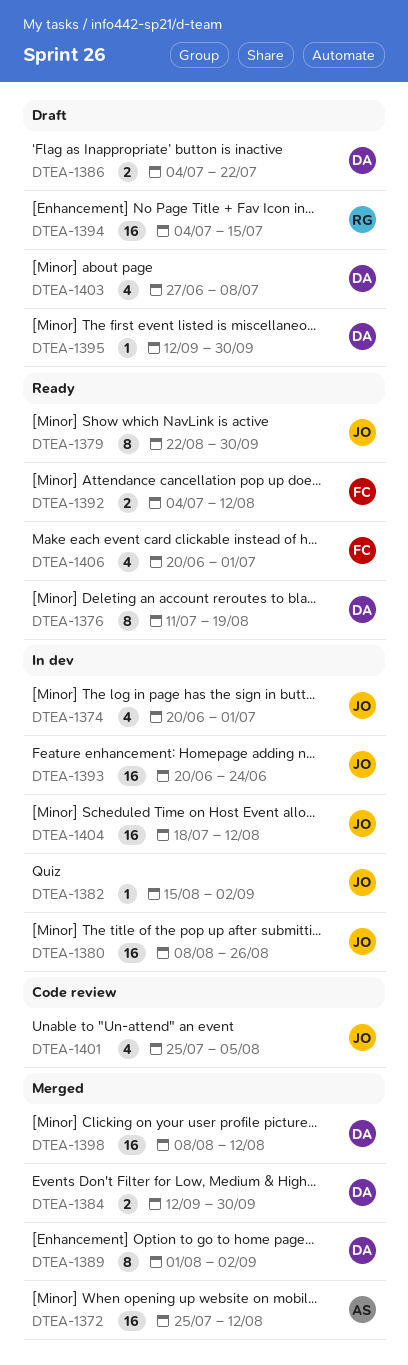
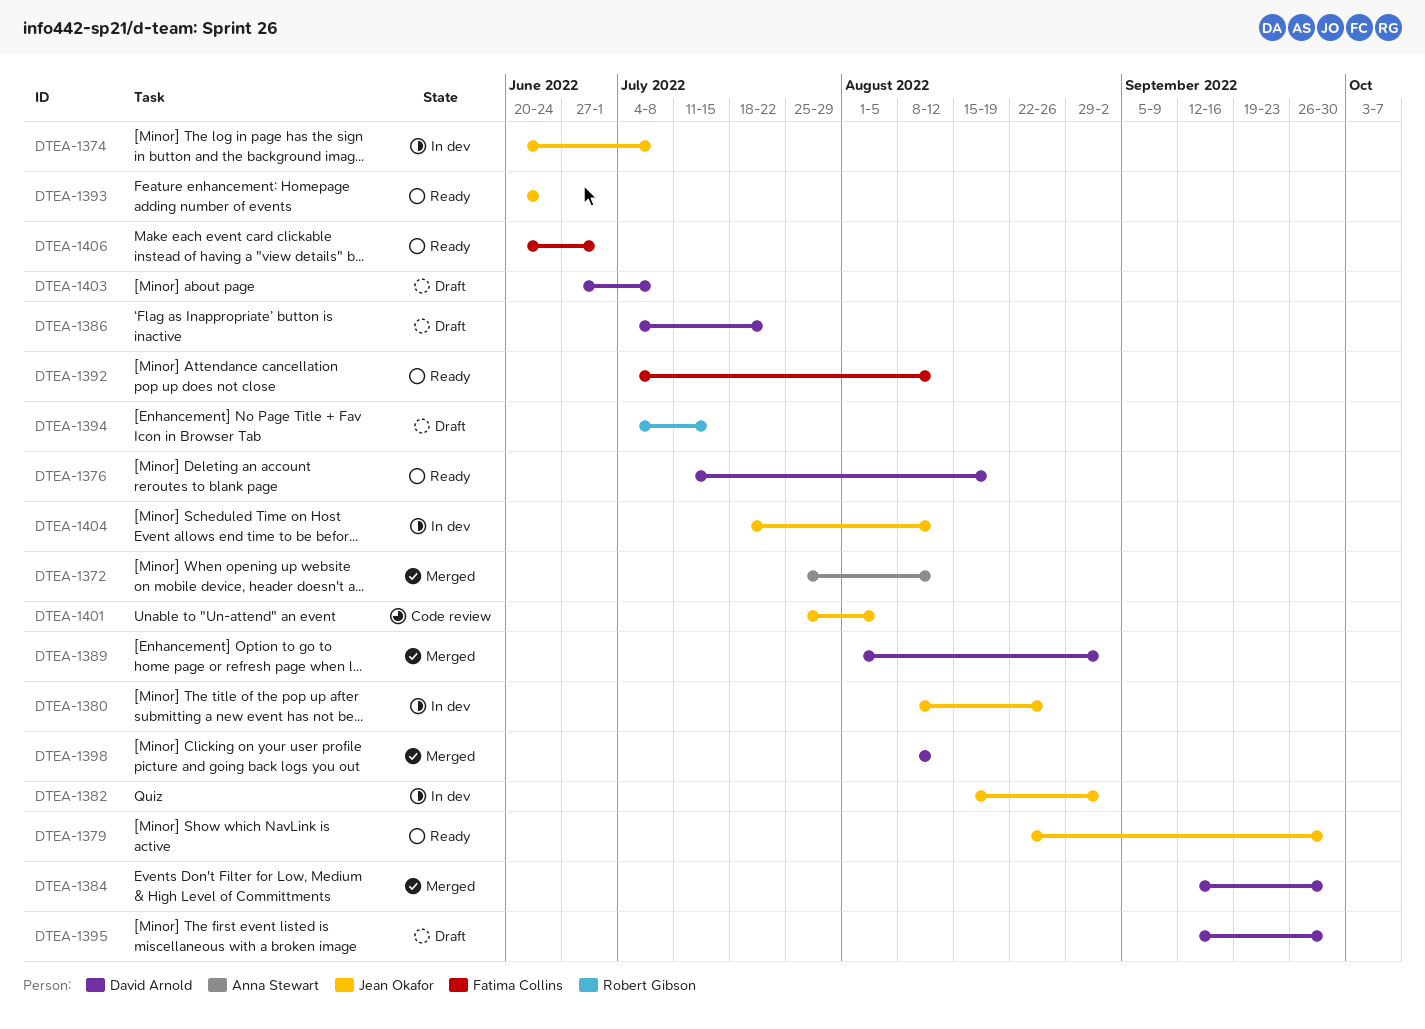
DTEA-1374, due: Jul 1 -> Jul 8
DTEA-1393, status: In dev -> Ready

